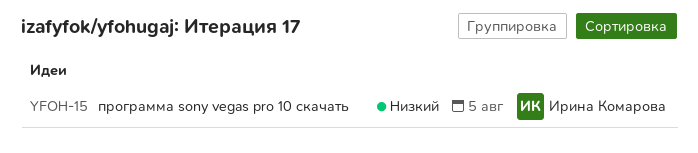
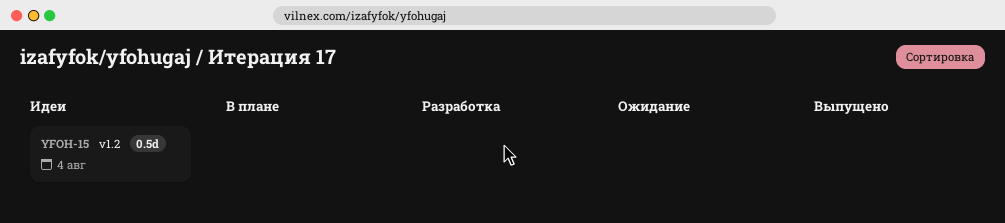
YFOH-15, due: Aug 5 -> Aug 4

